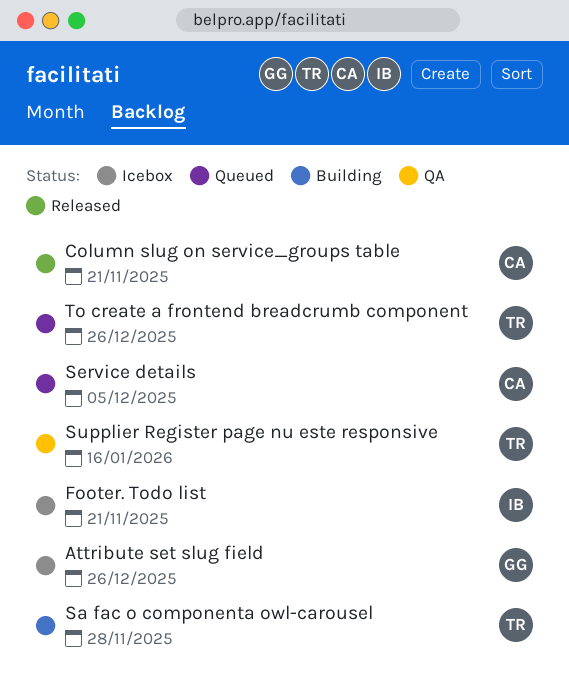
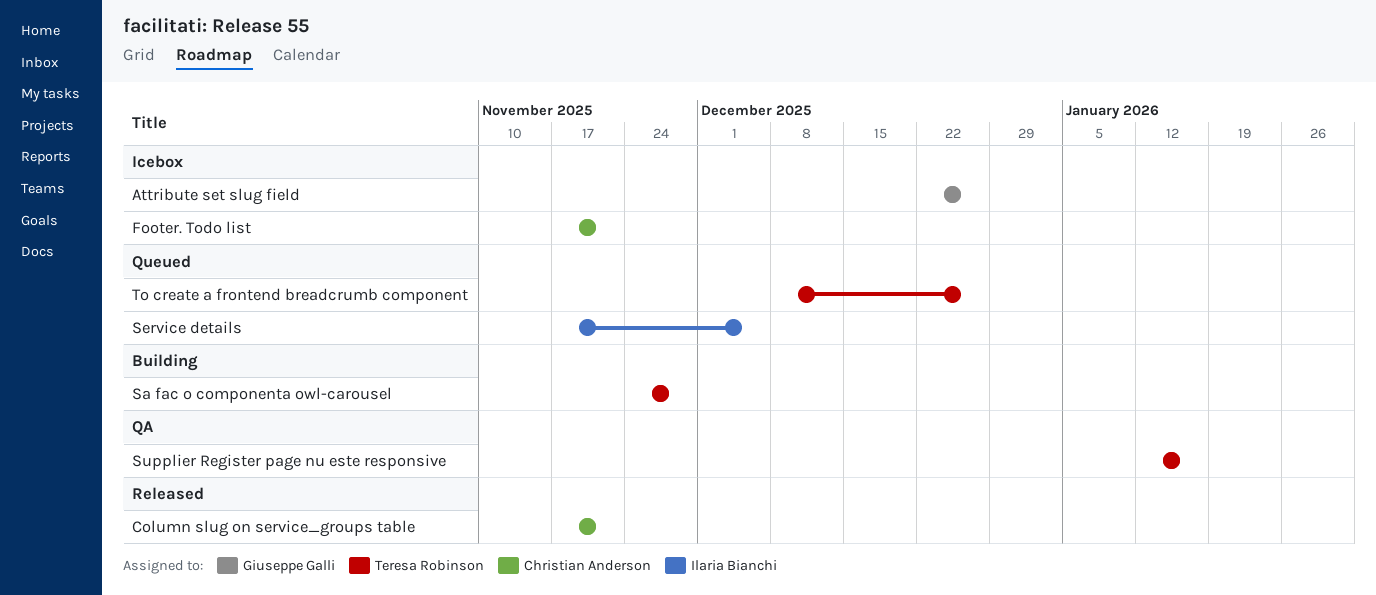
Footer. Todo list, owner: Ilaria Bianchi -> Christian Anderson
Service details, owner: Christian Anderson -> Ilaria Bianchi

